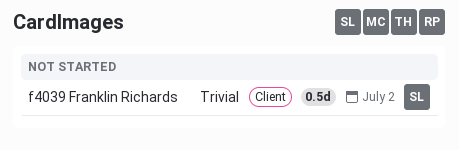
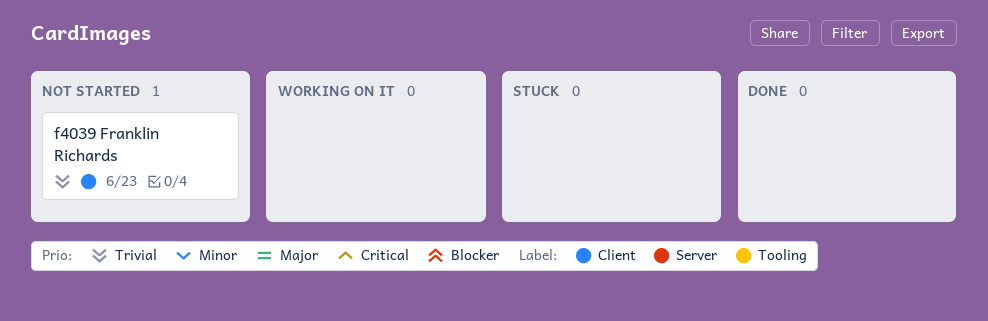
f4039 Franklin Richards, due: Jul 2 -> Jun 23

